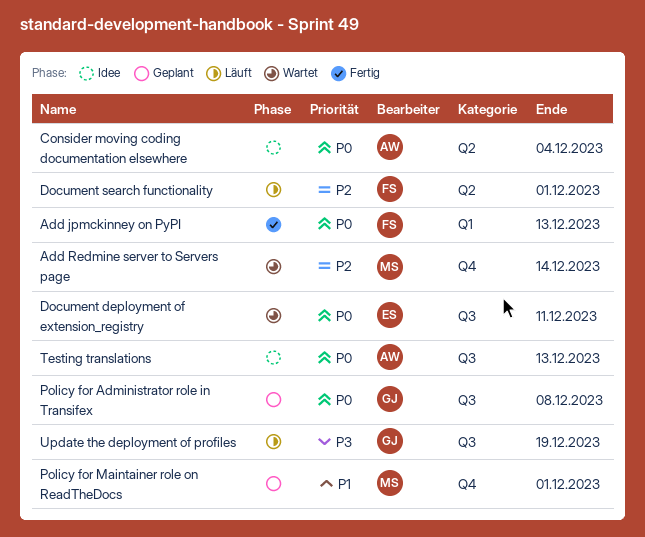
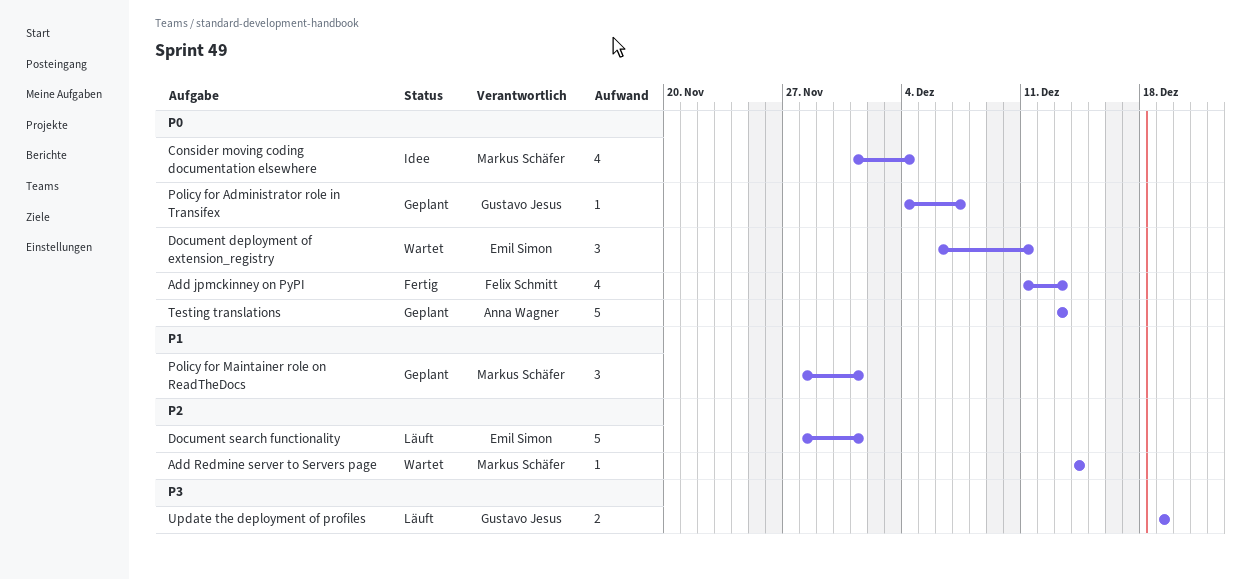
Consider moving coding documentation elsewhere, owner: Anna Wagner -> Markus Schäfer
Document search functionality, owner: Felix Schmitt -> Emil Simon
Policy for Administrator role in Transifex, due: Dec 8 -> Dec 7
Testing translations, status: Idee -> Geplant

